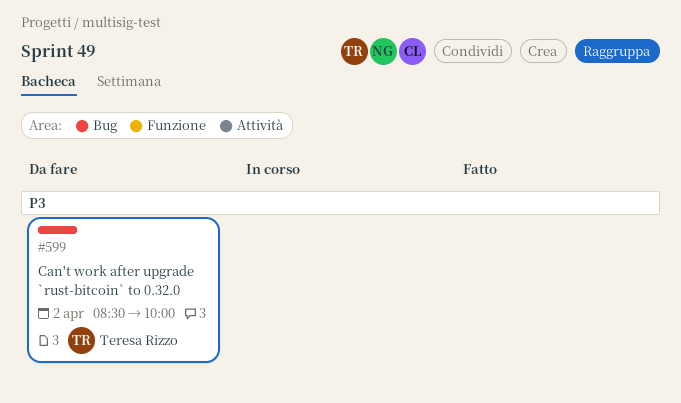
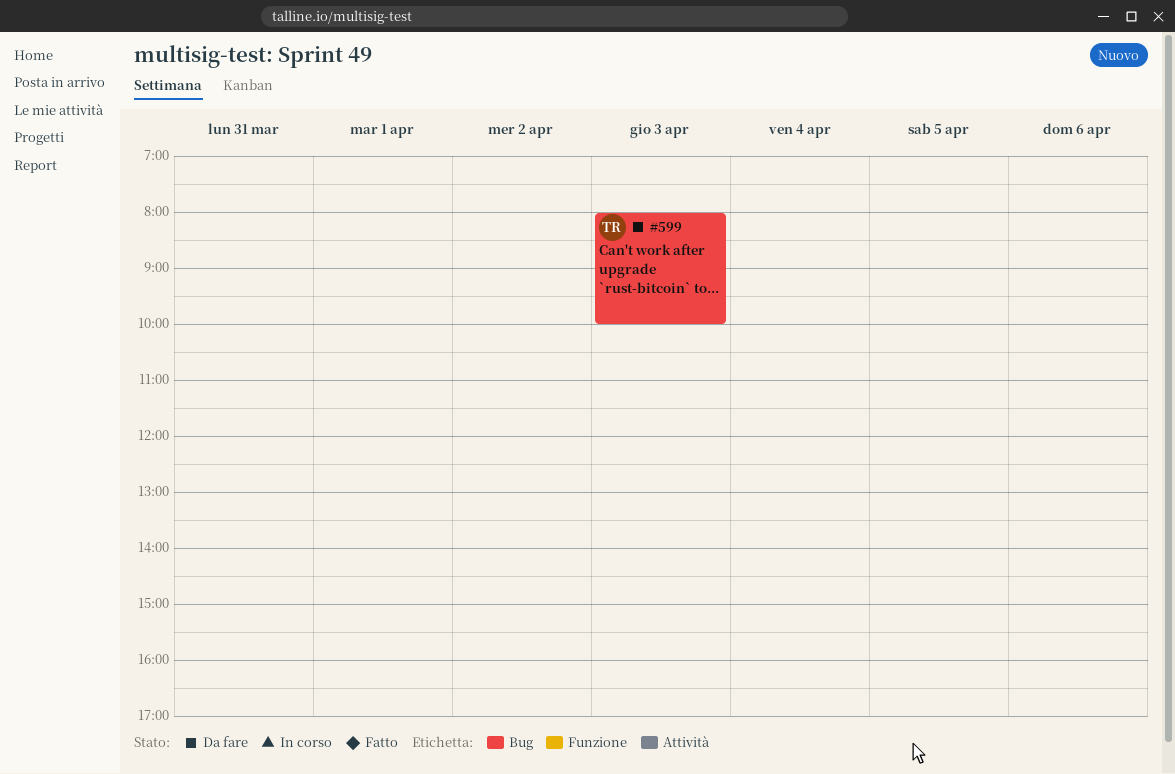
#599, day: Apr 2 -> Apr 3
#599, begins: 08:30 -> 08:00

